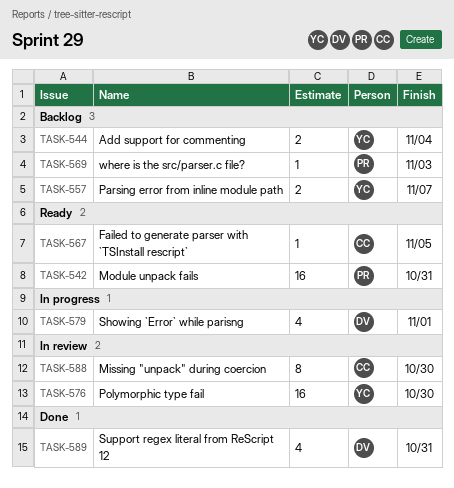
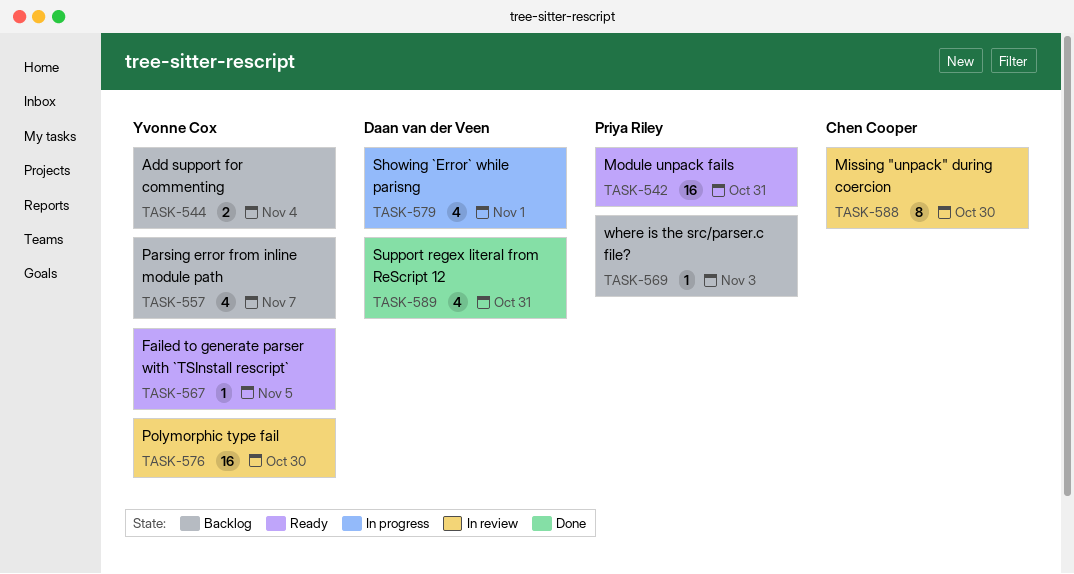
TASK-557, estimate: 2 -> 4
TASK-567, owner: Chen Cooper -> Yvonne Cox

